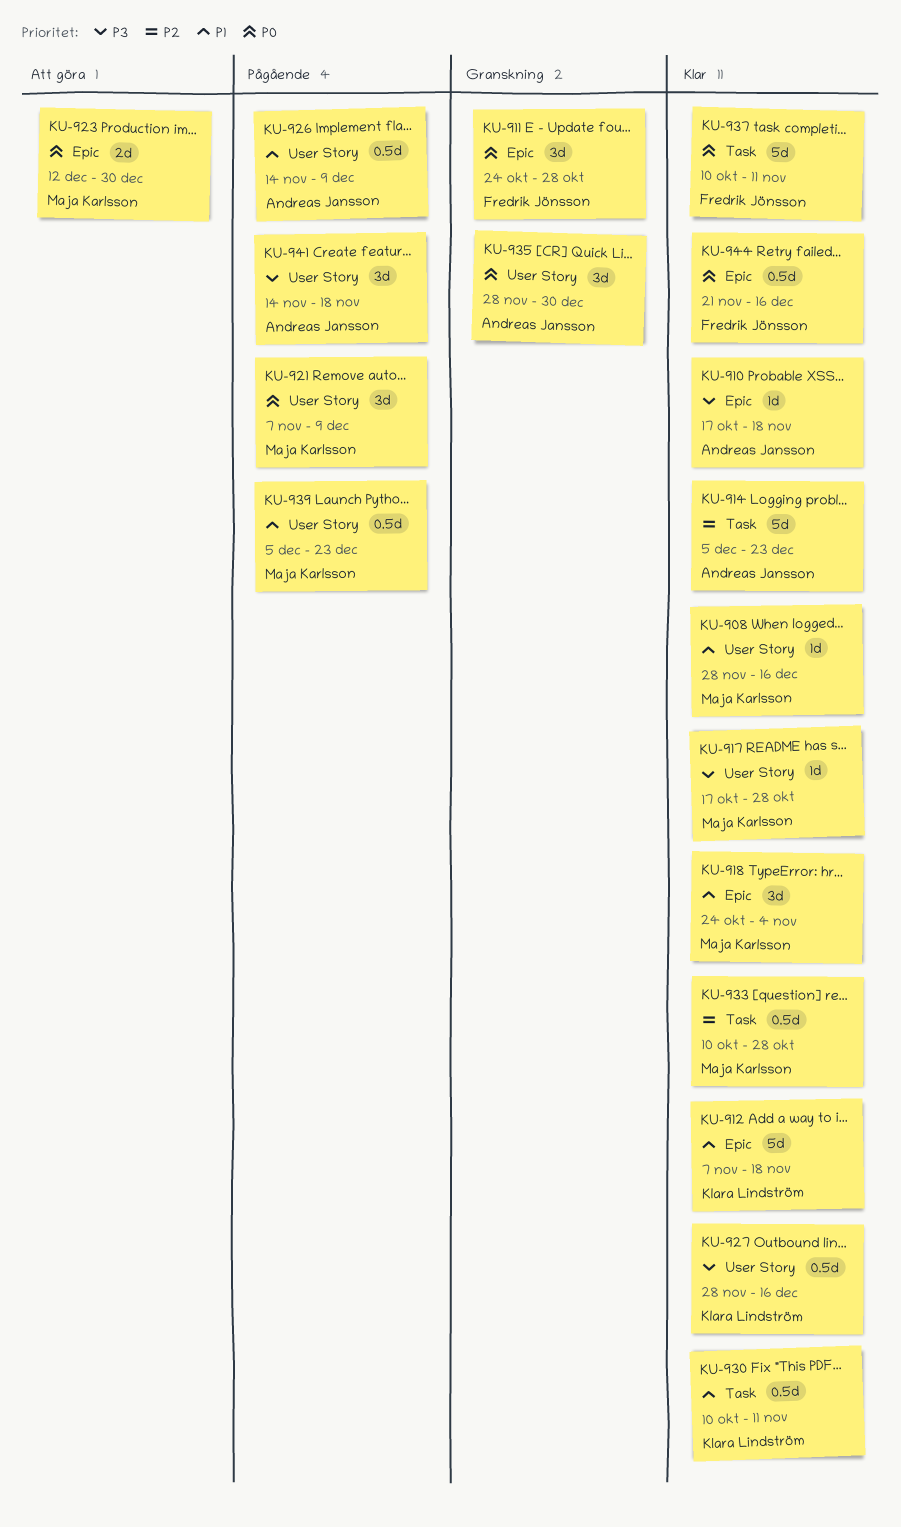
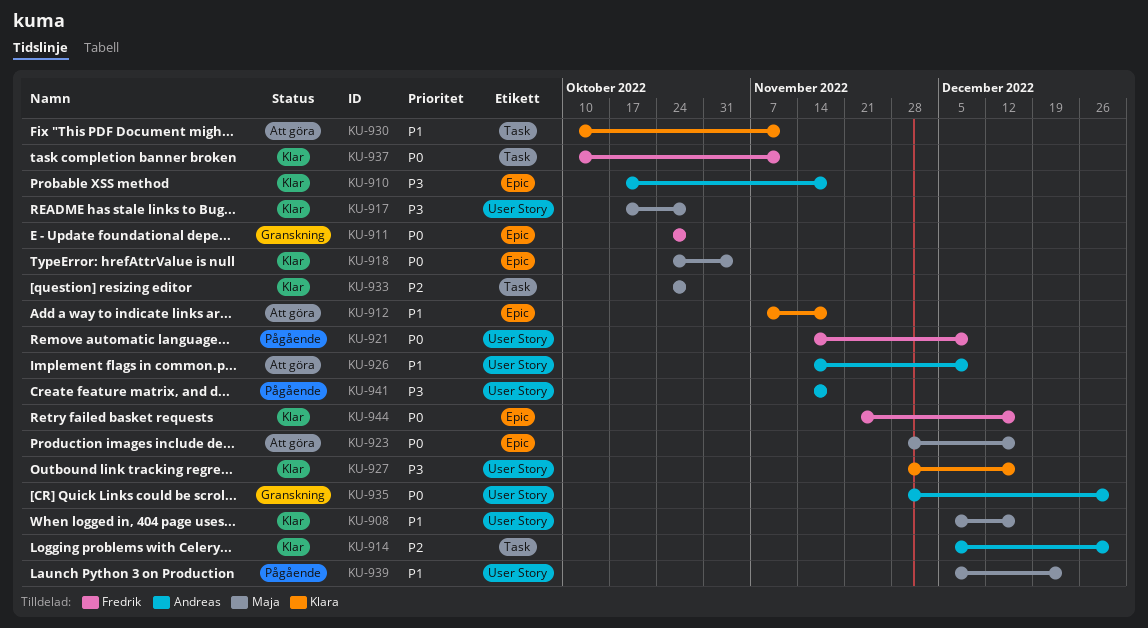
KU-908, start: Nov 28 -> Dec 5
KU-912, status: Klar -> Att göra
KU-914, due: Dec 23 -> Dec 30
KU-918, priority: P1 -> P0
KU-921, owner: Maja Karlsson -> Fredrik Jönsson
KU-921, start: Nov 7 -> Nov 14
KU-923, start: Dec 12 -> Nov 28
KU-923, due: Dec 30 -> Dec 16
KU-926, status: Pågående -> Att göra
KU-930, status: Klar -> Att göra
KU-933, start: Oct 10 -> Oct 24

